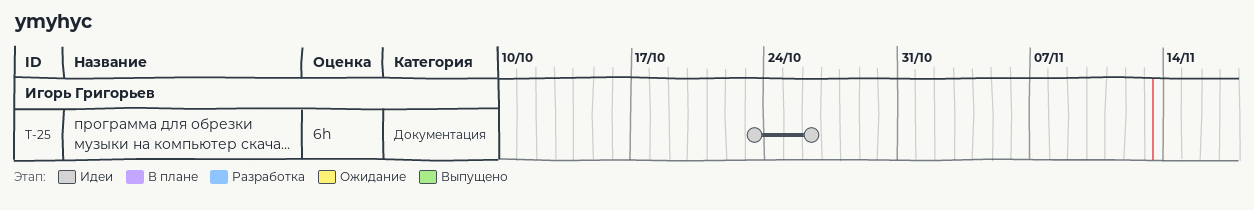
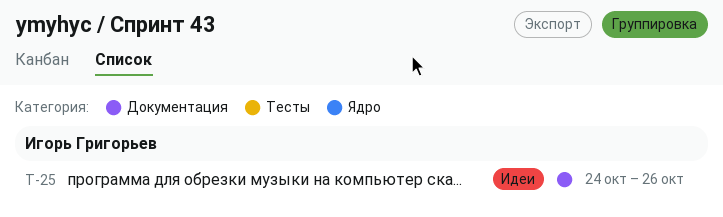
T-25, start: Oct 23 -> Oct 24

